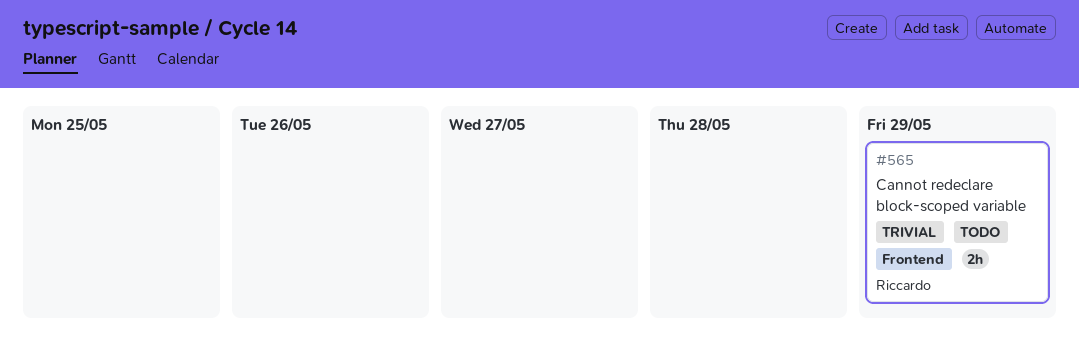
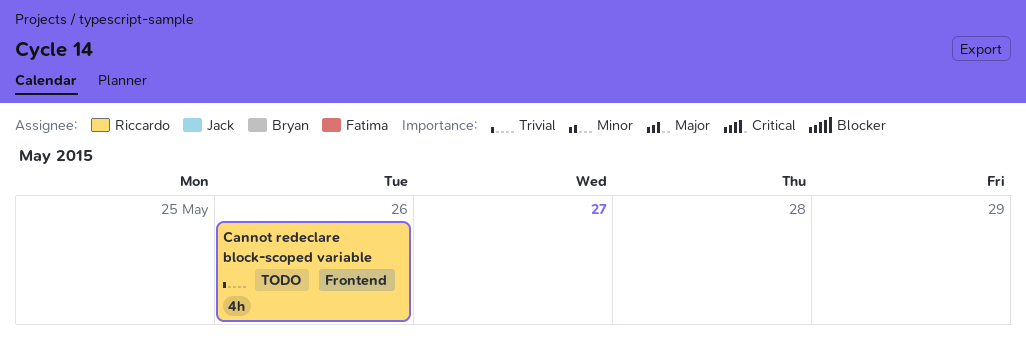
Cannot redeclare block-scoped variable, estimate: 2h -> 4h
Cannot redeclare block-scoped variable, due: May 29 -> May 26

